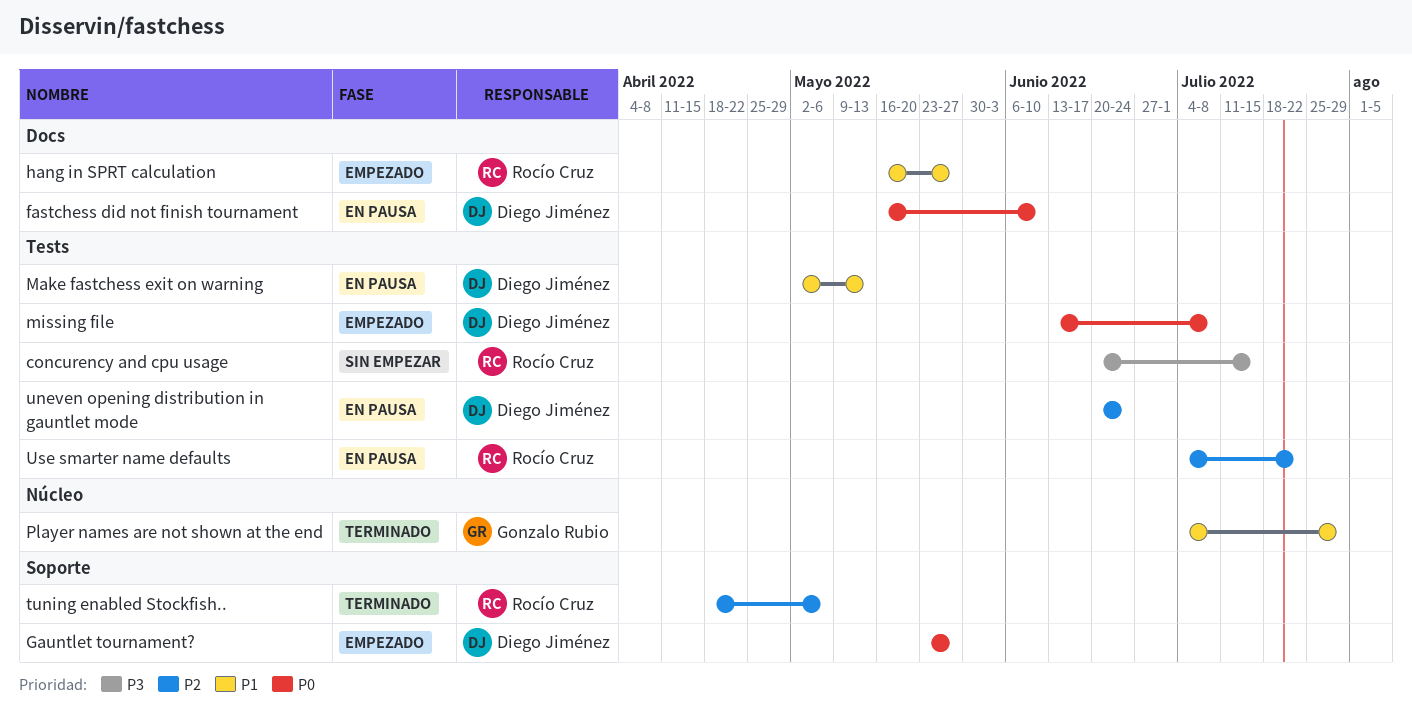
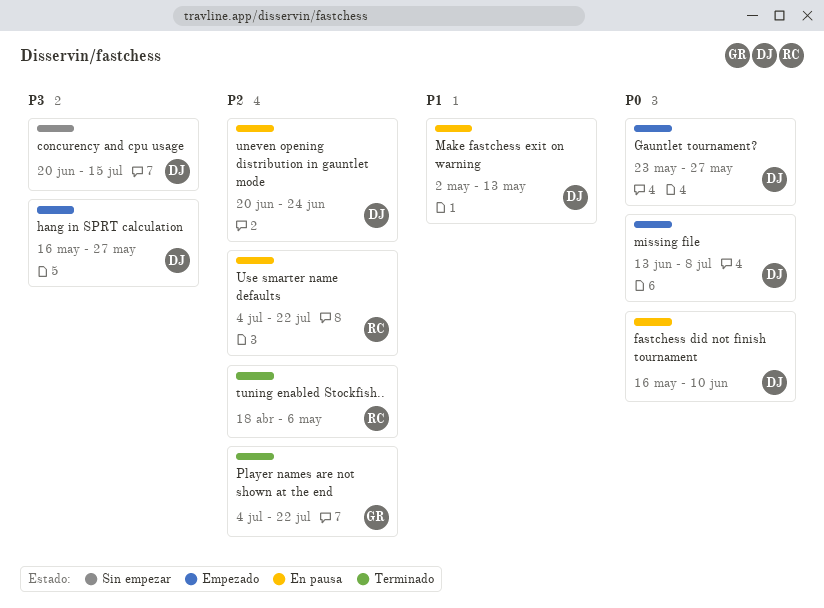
concurency and cpu usage, owner: Rocío Cruz -> Diego Jiménez
hang in SPRT calculation, owner: Rocío Cruz -> Diego Jiménez
hang in SPRT calculation, priority: P1 -> P3
Player names are not shown at the end, priority: P1 -> P2
Player names are not shown at the end, due: Jul 29 -> Jul 22

